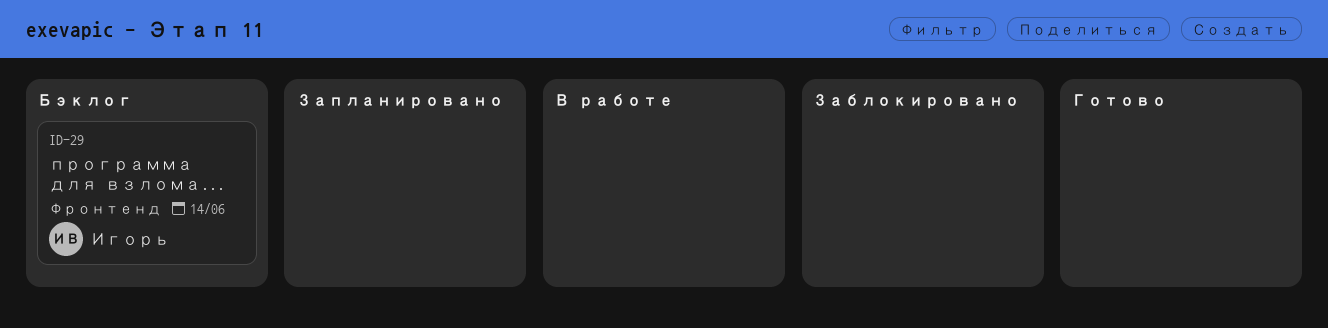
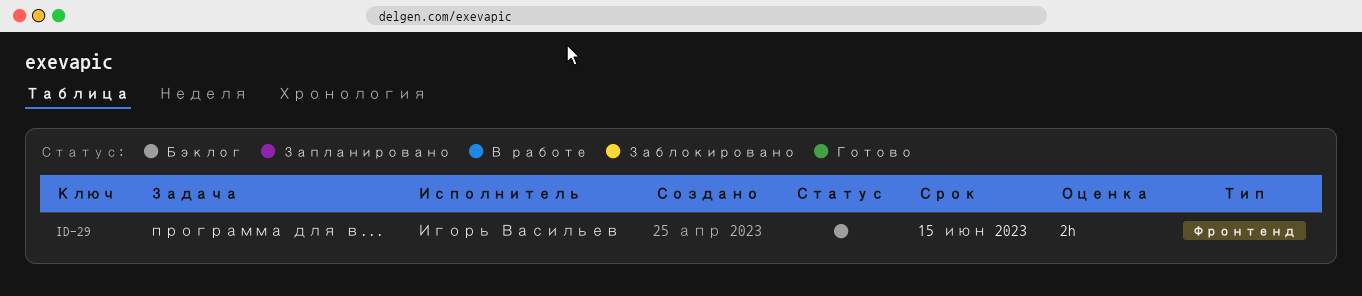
ID-29, due: Jun 14 -> Jun 15

